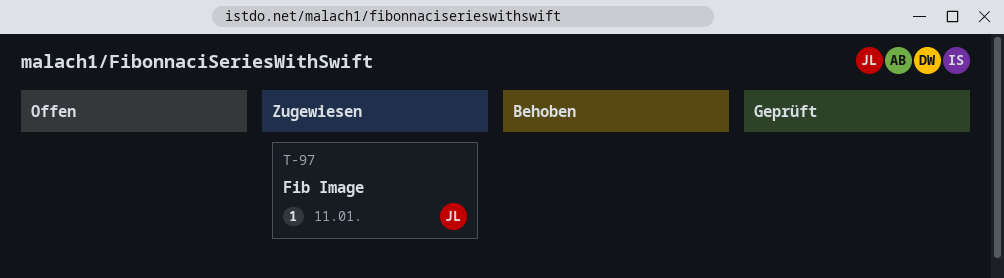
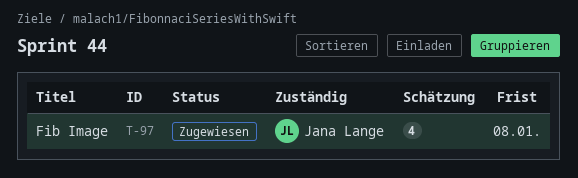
T-97, estimate: 1 -> 4
T-97, due: Jan 11 -> Jan 8

